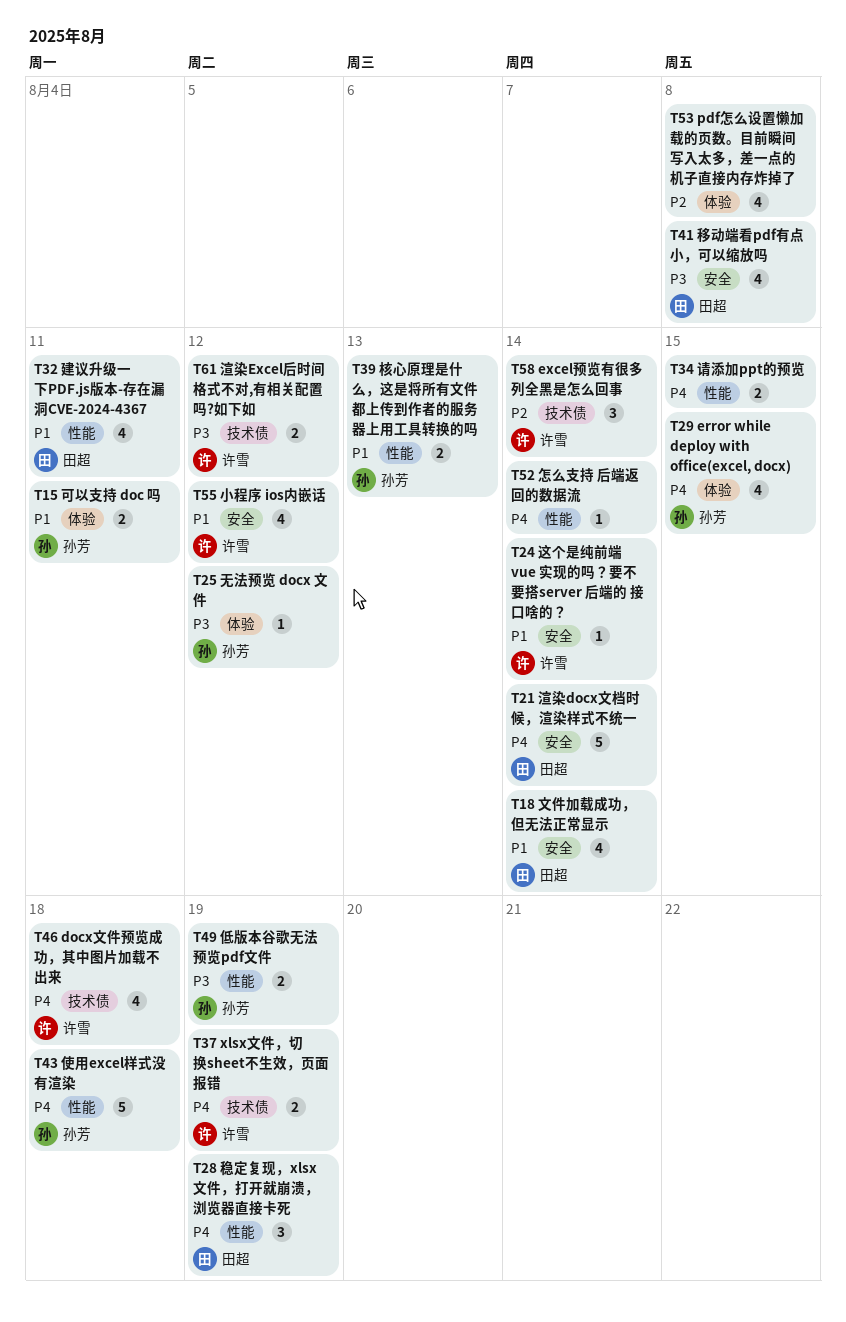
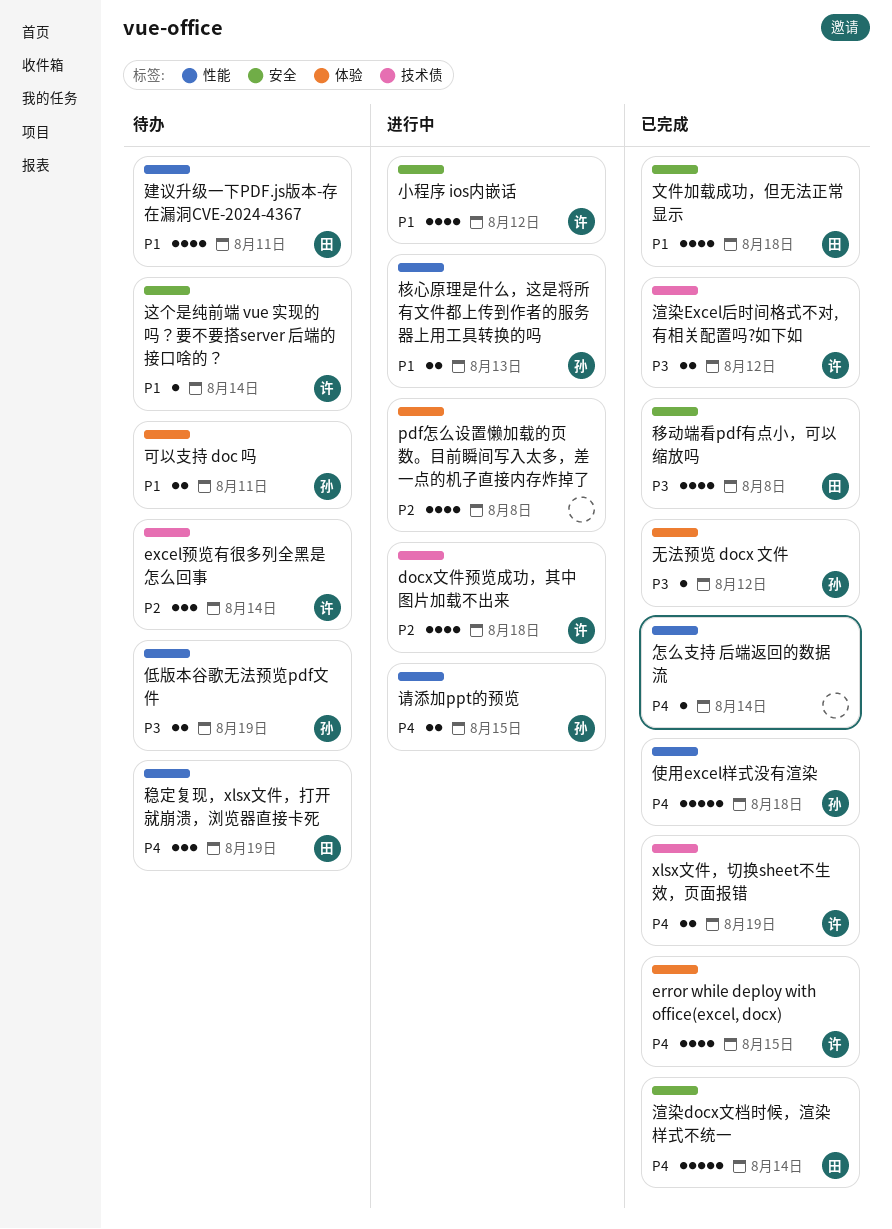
docx文件预览成功，其中图片加载不出来, priority: P4 -> P2
error while deploy with office(excel, docx), owner: 孙芳 -> 许雪
文件加载成功，但无法正常显示, due: Aug 14 -> Aug 18
请添加ppt的预览, owner: none -> 孙芳

